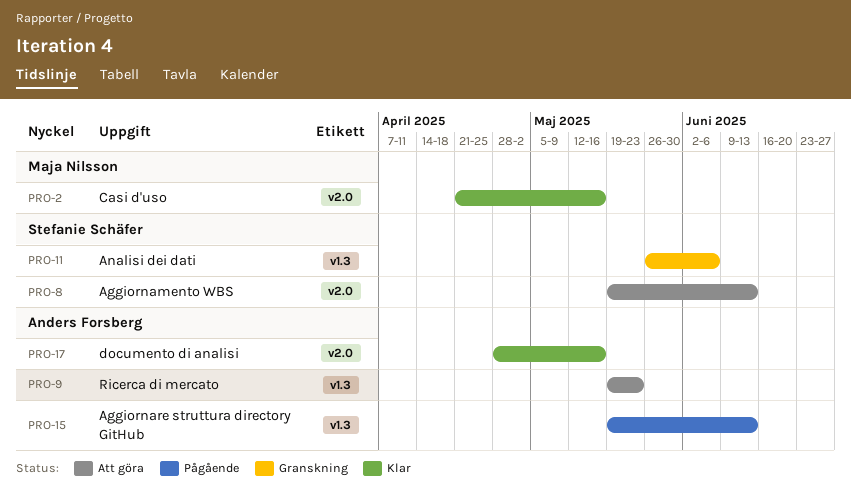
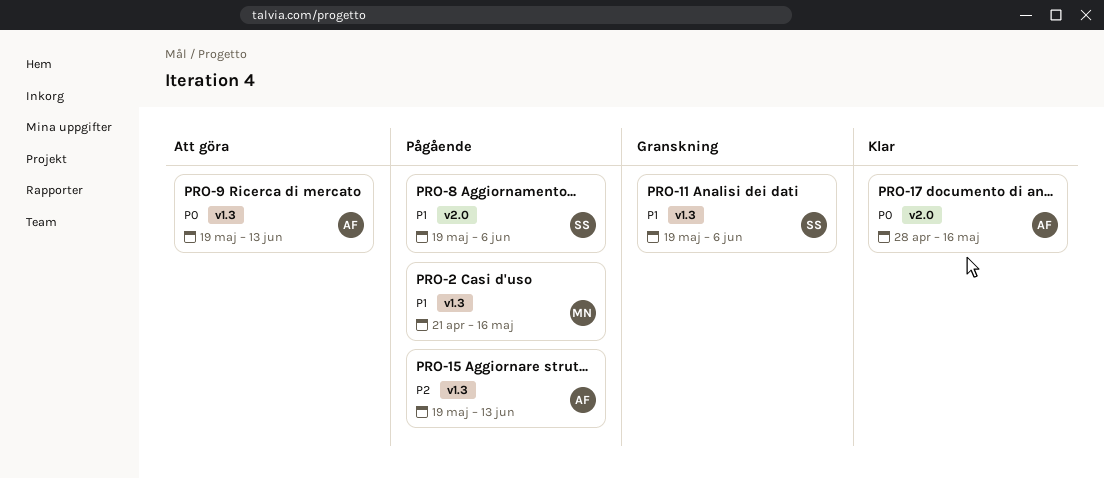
PRO-2, status: Klar -> Pågående
PRO-2, label: v2.0 -> v1.3
PRO-8, status: Att göra -> Pågående
PRO-8, due: Jun 13 -> Jun 6
PRO-9, due: May 23 -> Jun 13
PRO-11, start: May 26 -> May 19

